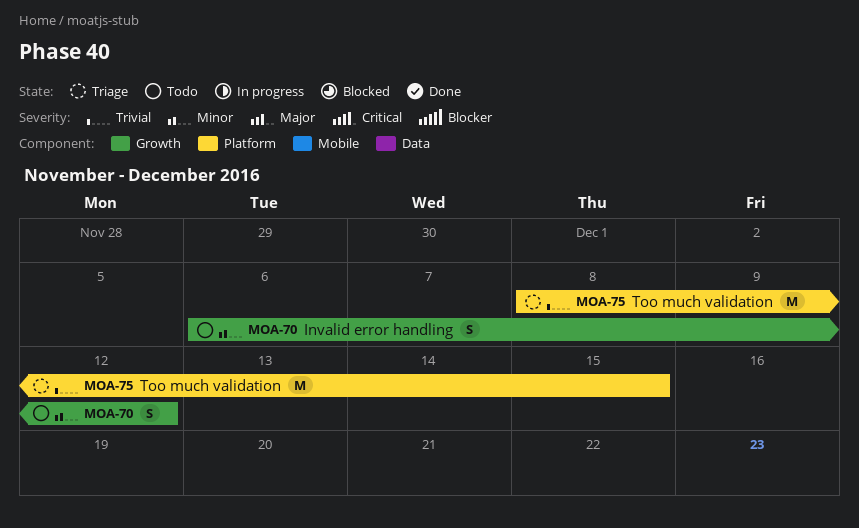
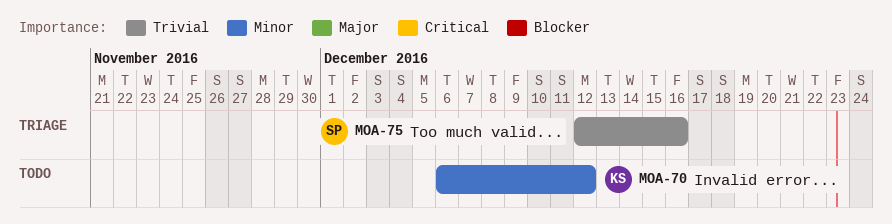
MOA-75, start: Dec 8 -> Dec 12
MOA-75, due: Dec 15 -> Dec 16

